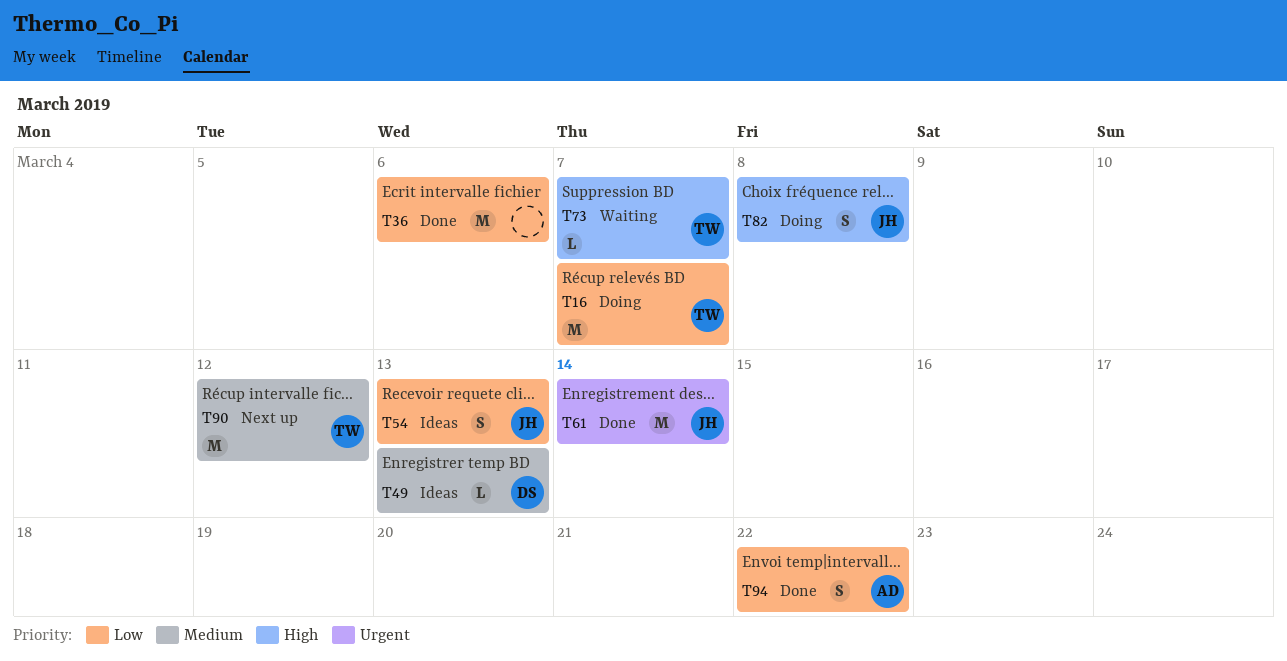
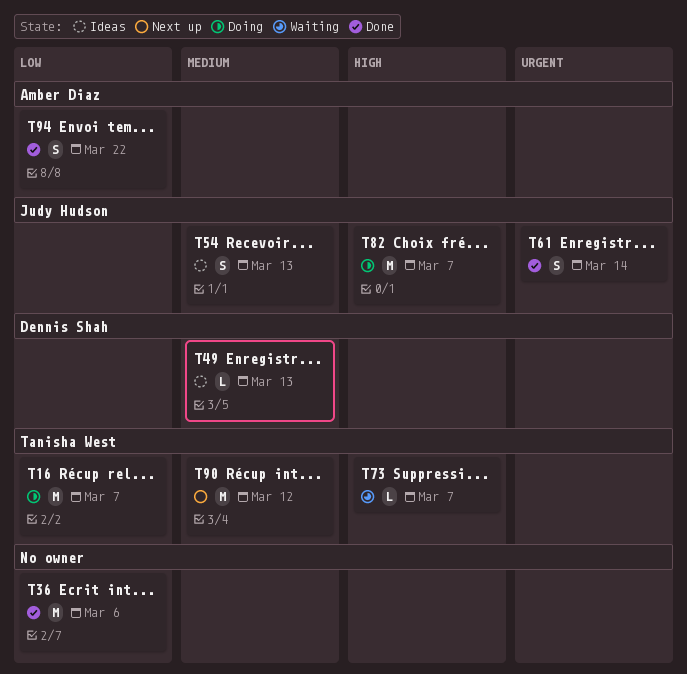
T54, priority: Low -> Medium
T61, estimate: M -> S
T82, estimate: S -> M
T82, due: Mar 8 -> Mar 7

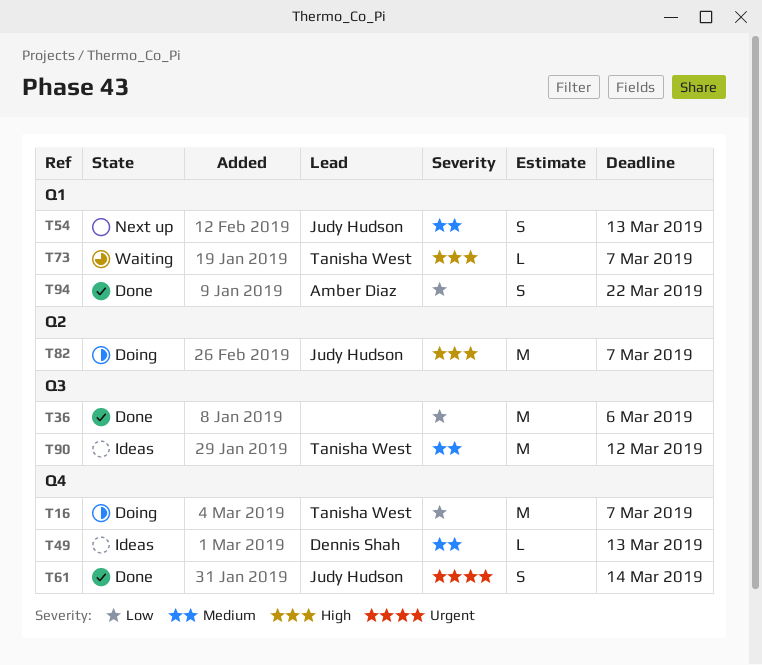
T54, status: Ideas -> Next up
T90, status: Next up -> Ideas

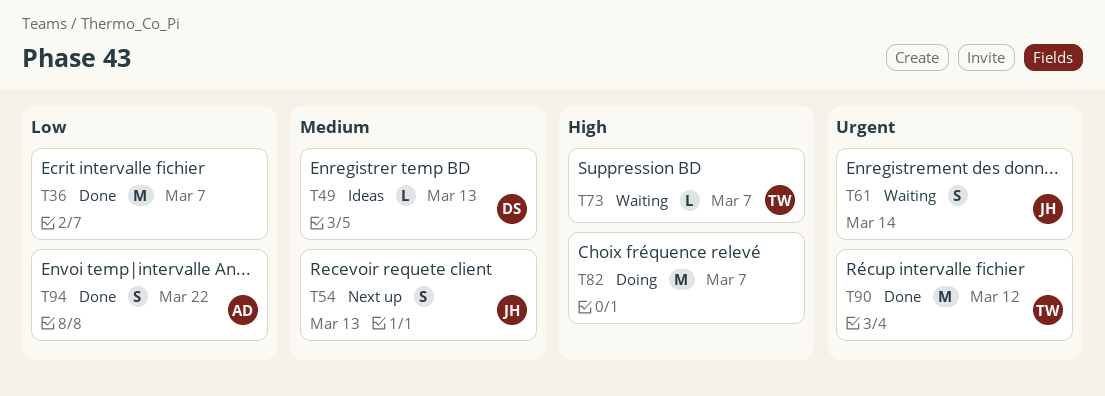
T16: present -> none
T36, due: Mar 6 -> Mar 7
T61, status: Done -> Waiting
T82, owner: Judy Hudson -> none
T90, status: Ideas -> Done
T90, priority: Medium -> Urgent

